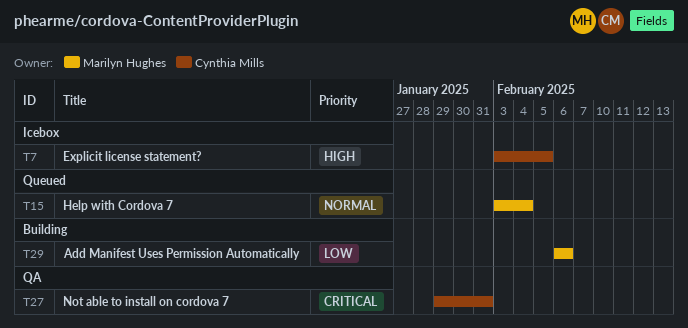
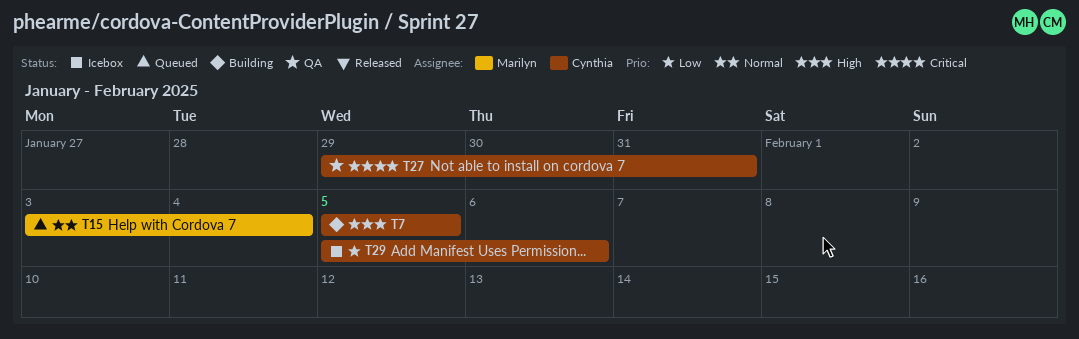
T7, status: Icebox -> Building
T7, start: Feb 3 -> Feb 5
T29, status: Building -> Icebox
T29, owner: Marilyn Hughes -> Cynthia Mills
T29, start: Feb 6 -> Feb 5

